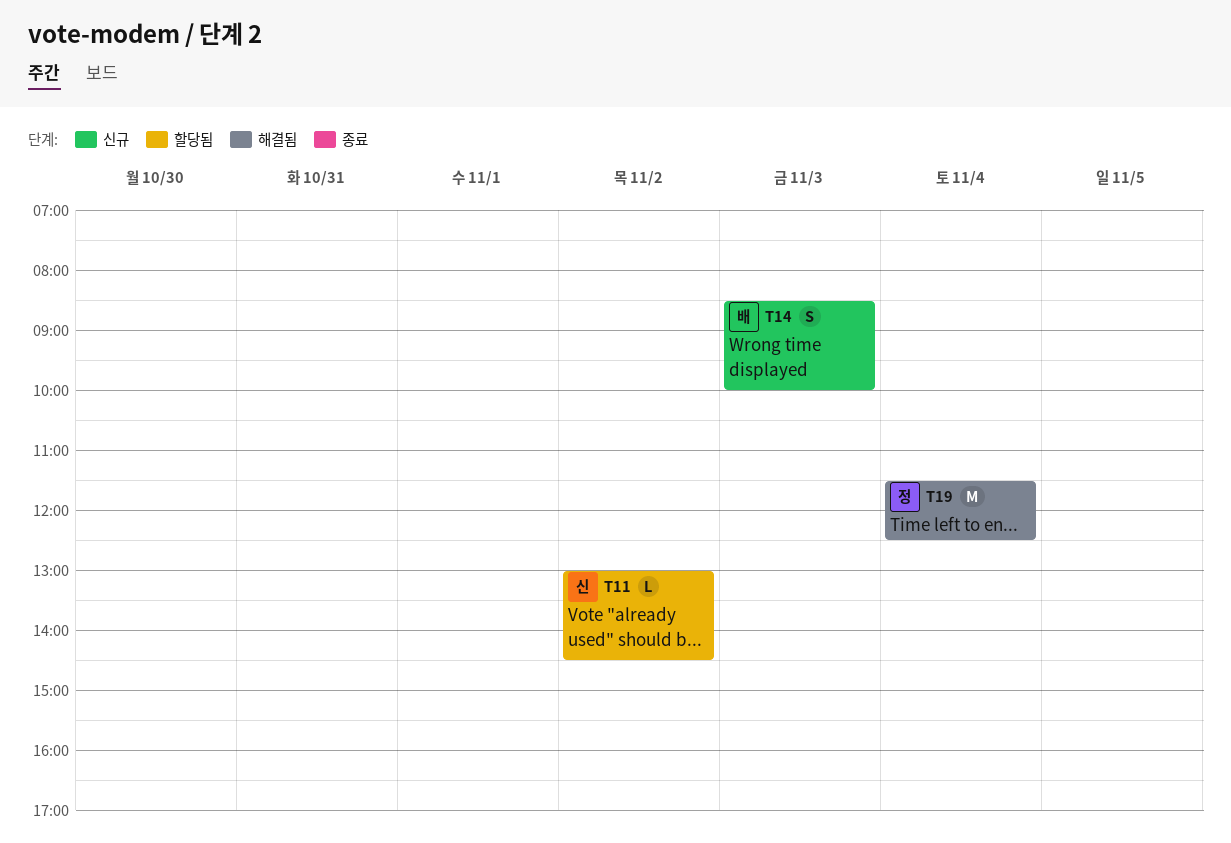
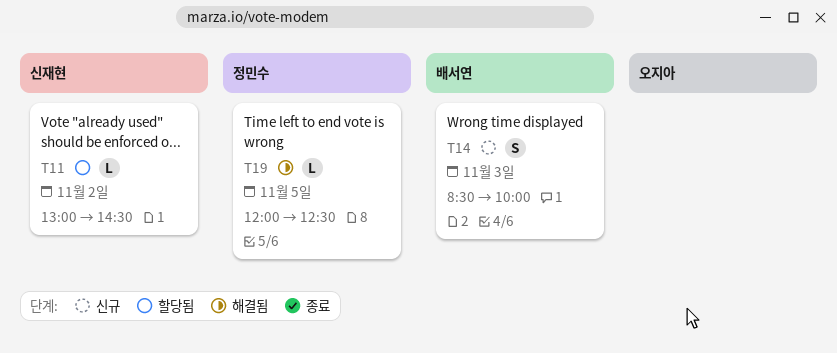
T19, estimate: M -> L
T19, day: Nov 4 -> Nov 5
T19, begins: 11:30 -> 12:00

